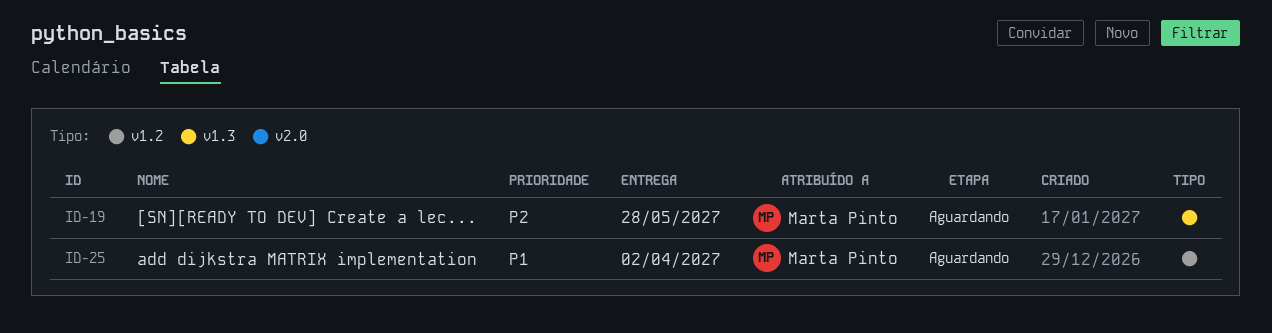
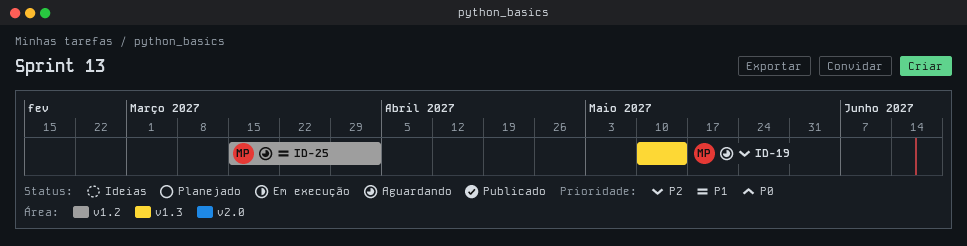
ID-19, due: May 28 -> May 14

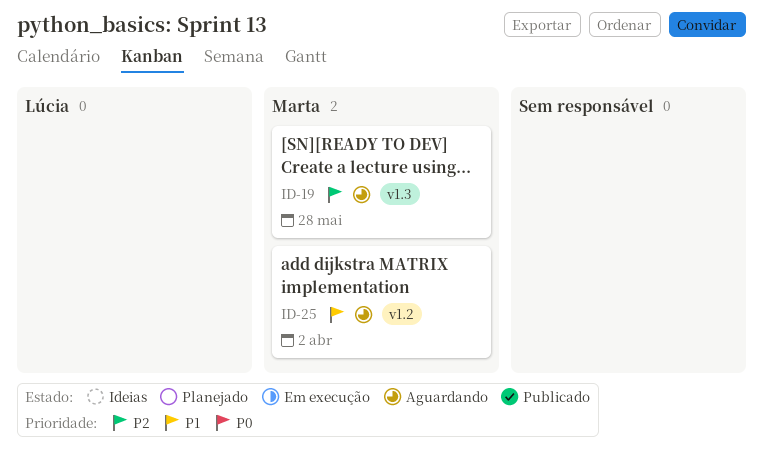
ID-19, due: May 14 -> May 28

